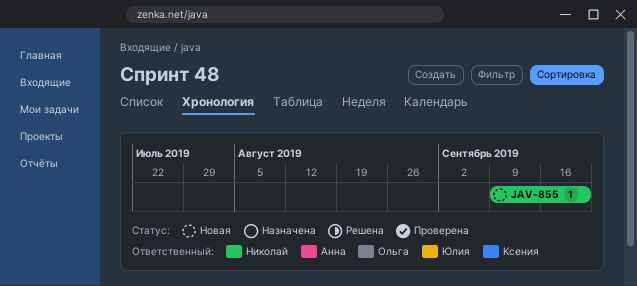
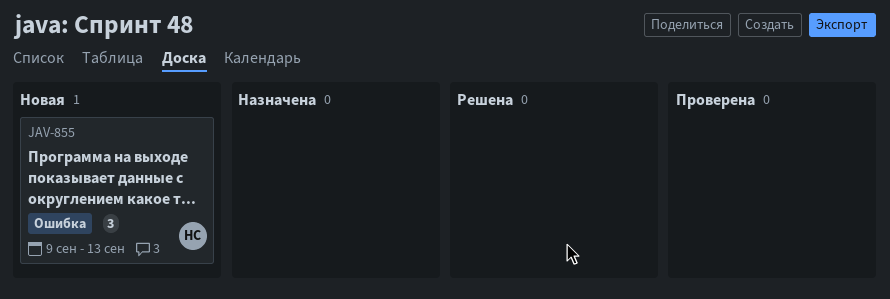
JAV-855, estimate: 1 -> 3
JAV-855, due: Sep 20 -> Sep 13

